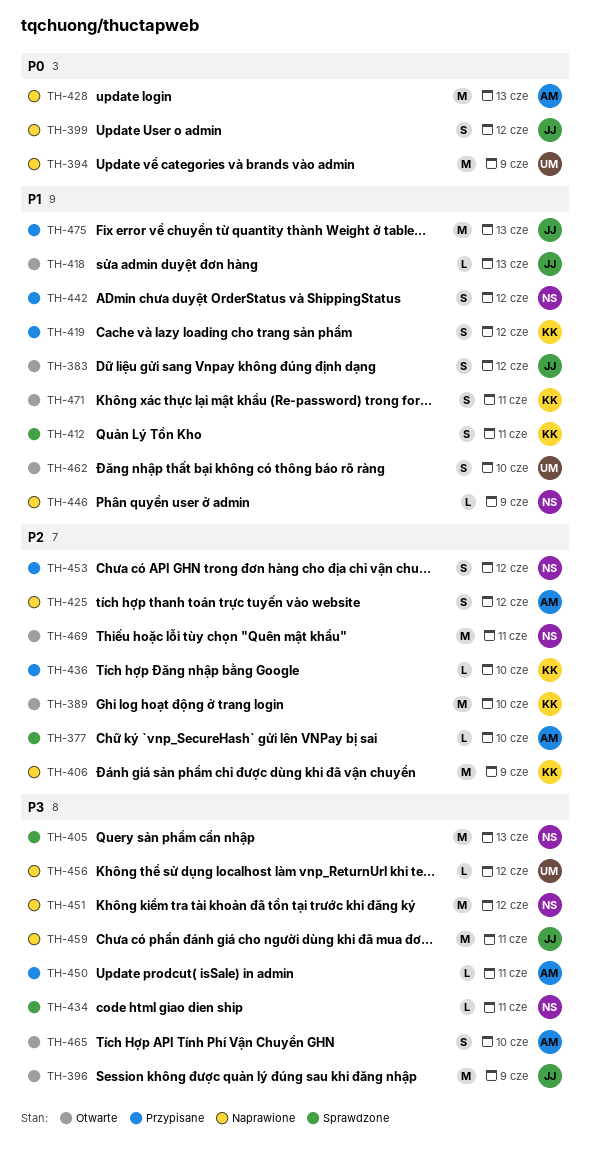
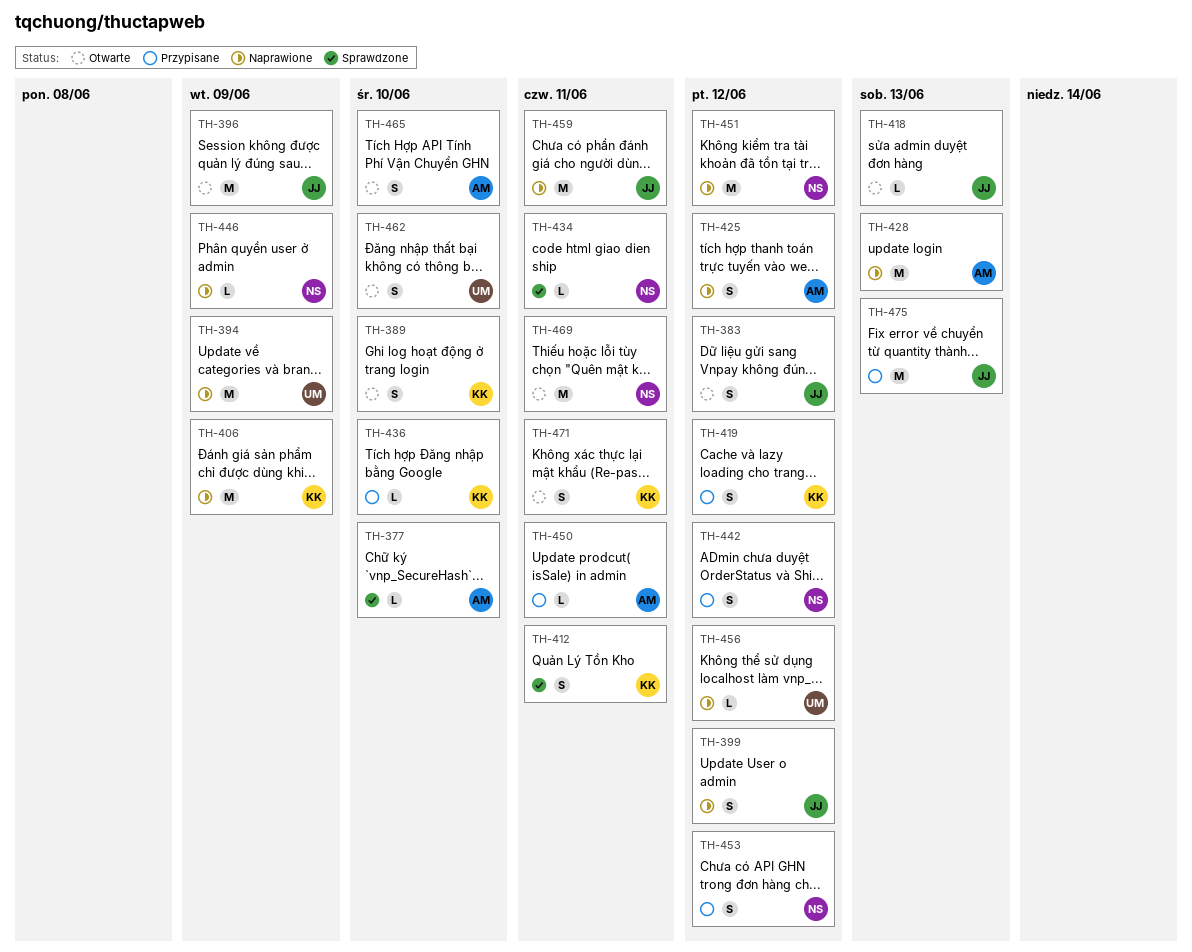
TH-389, estimate: M -> S
TH-405: present -> none

